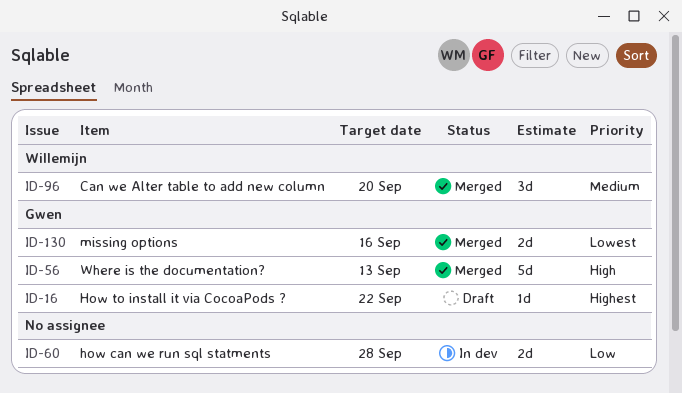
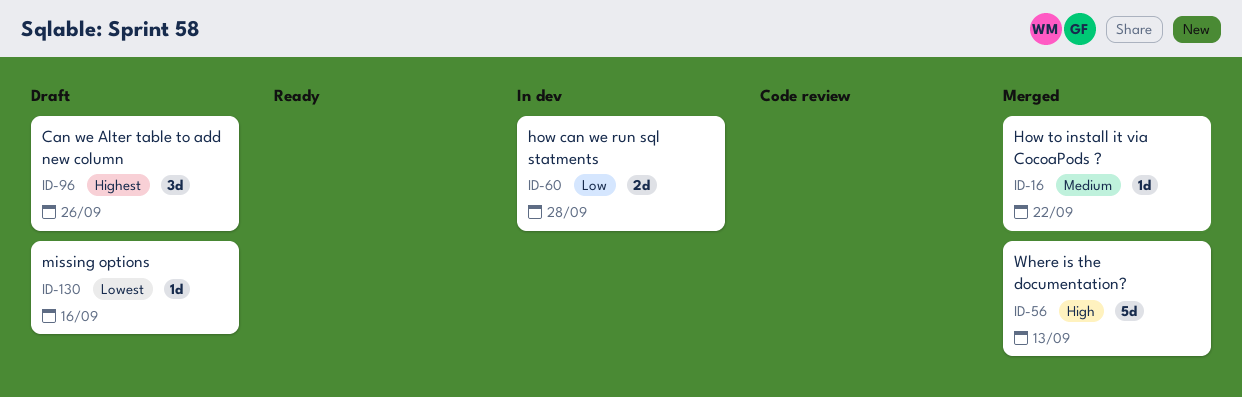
ID-16, status: Draft -> Merged
ID-16, priority: Highest -> Medium
ID-96, status: Merged -> Draft
ID-96, priority: Medium -> Highest
ID-96, due: Sep 20 -> Sep 26
ID-130, status: Merged -> Draft
ID-130, estimate: 2d -> 1d

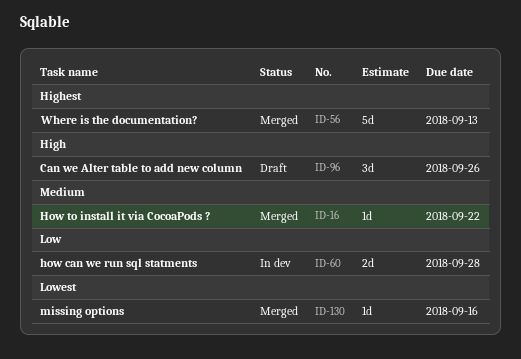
ID-56, priority: High -> Highest
ID-96, priority: Highest -> High
ID-130, status: Draft -> Merged

